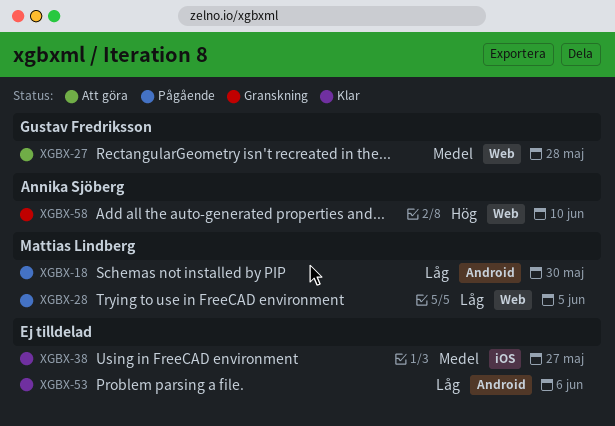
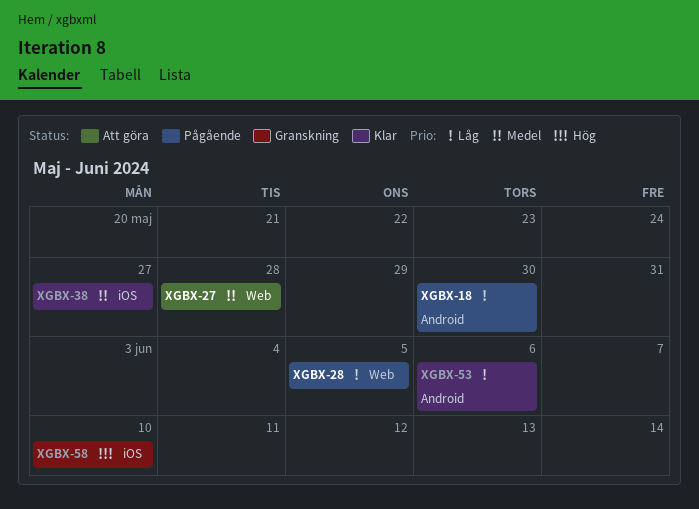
XGBX-58, label: Web -> iOS

